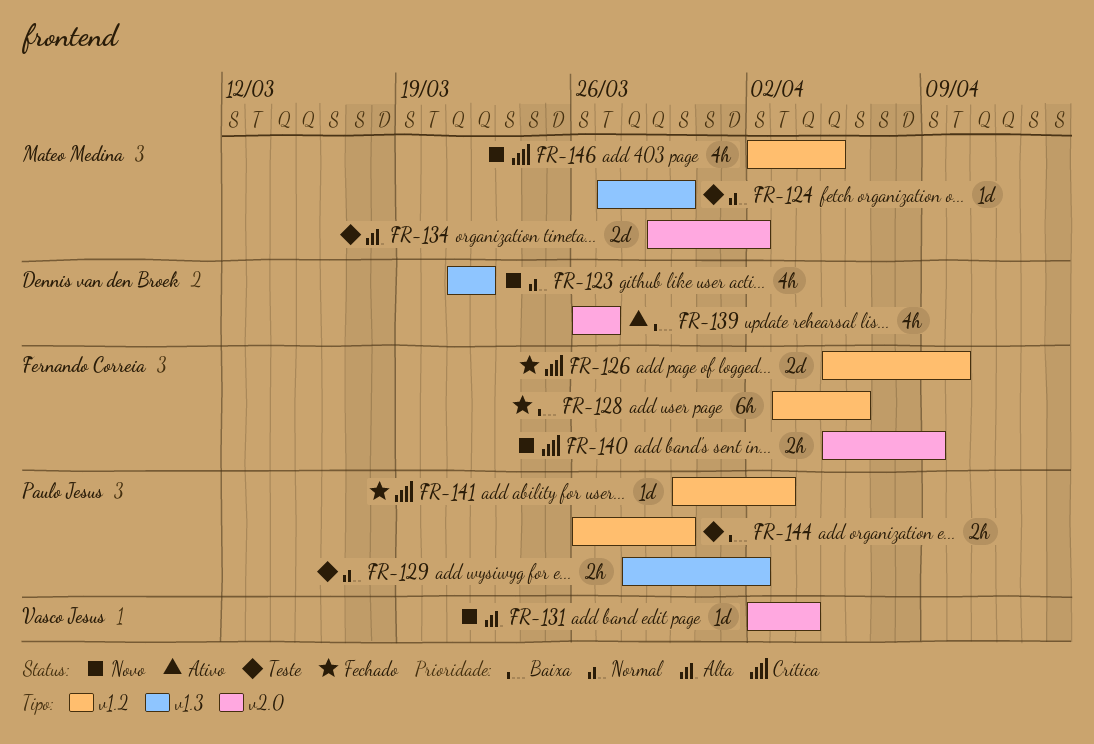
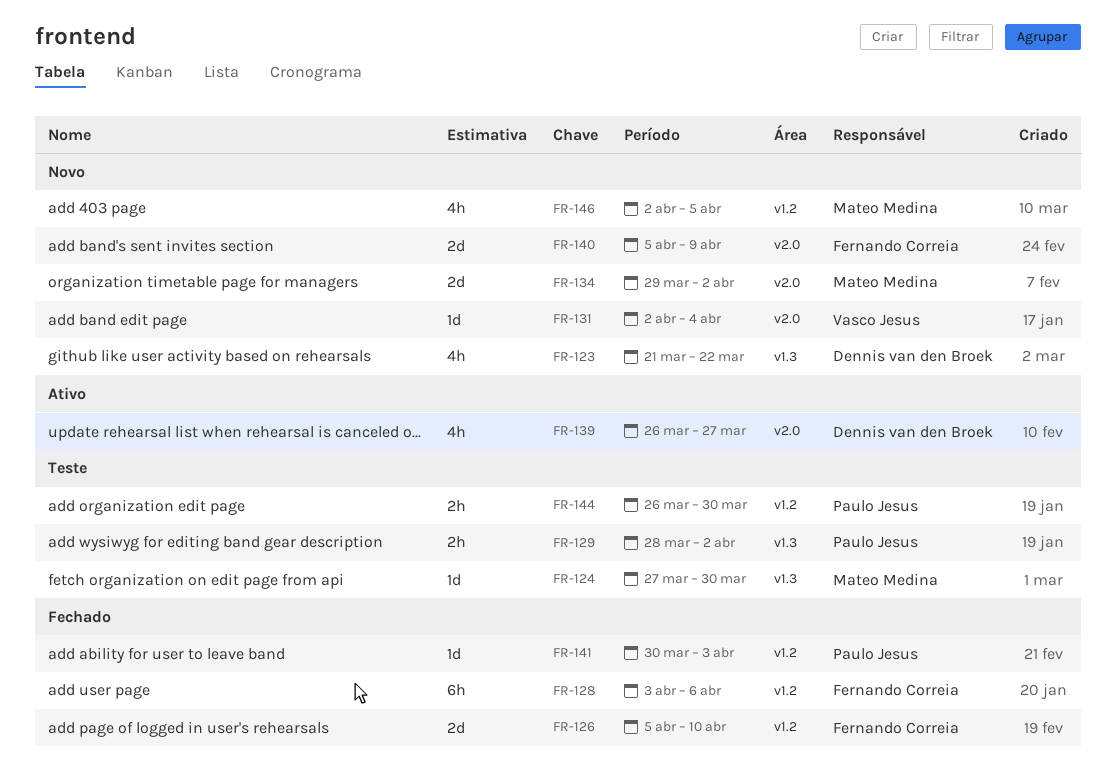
FR-134, status: Teste -> Novo
FR-140, estimate: 2h -> 2d

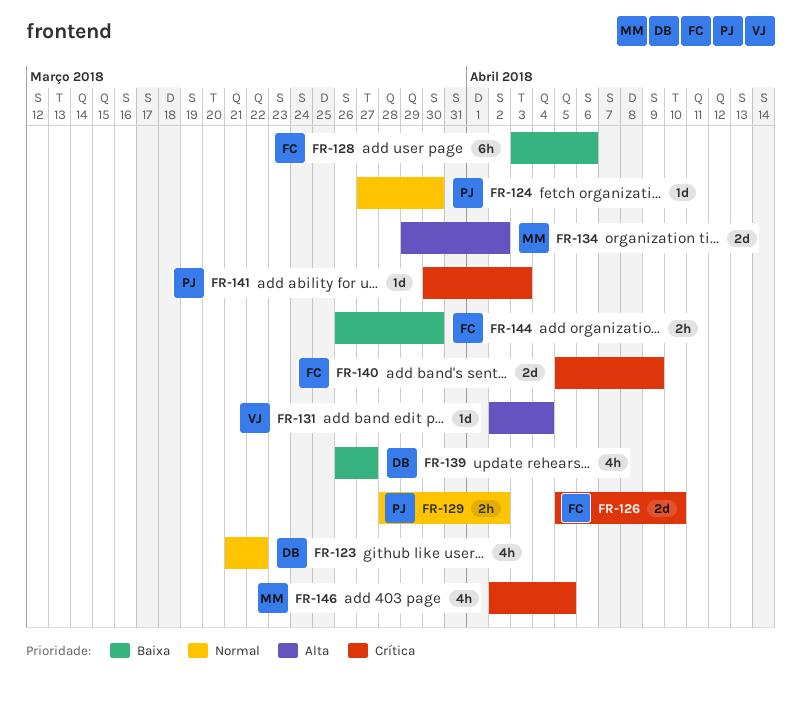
FR-124, owner: Mateo Medina -> Paulo Jesus
FR-144, owner: Paulo Jesus -> Fernando Correia

